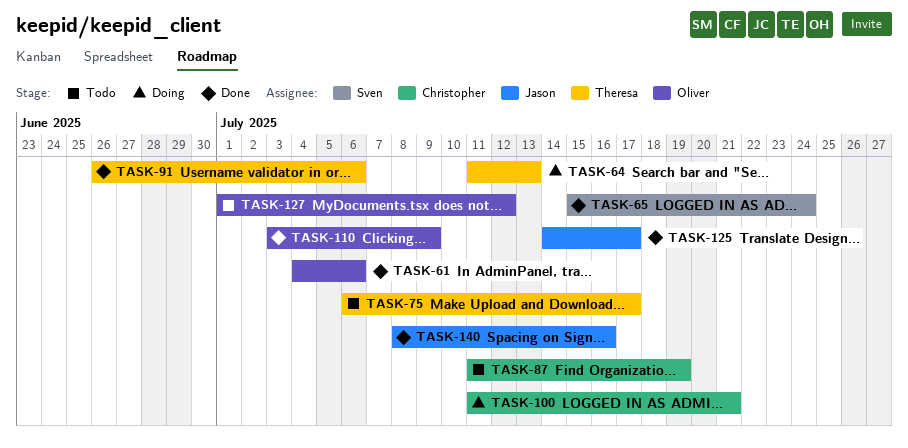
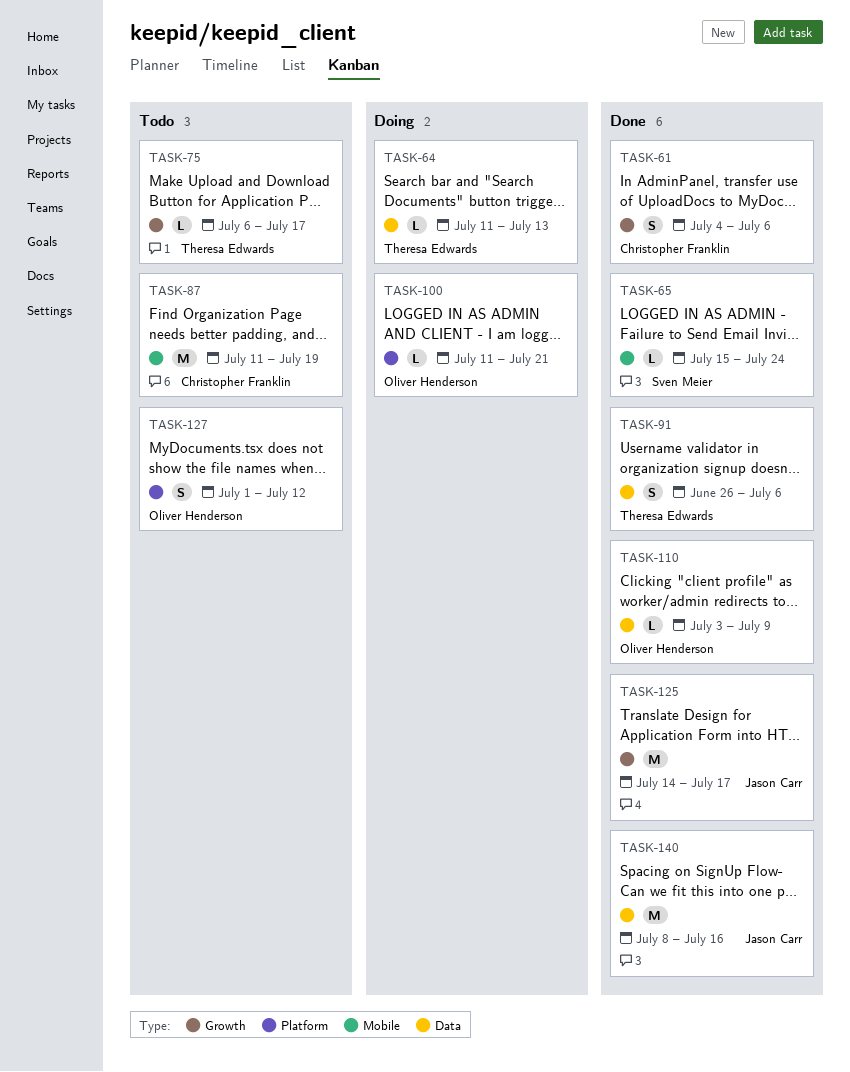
TASK-61, owner: Oliver Henderson -> Christopher Franklin
TASK-100, owner: Christopher Franklin -> Oliver Henderson

